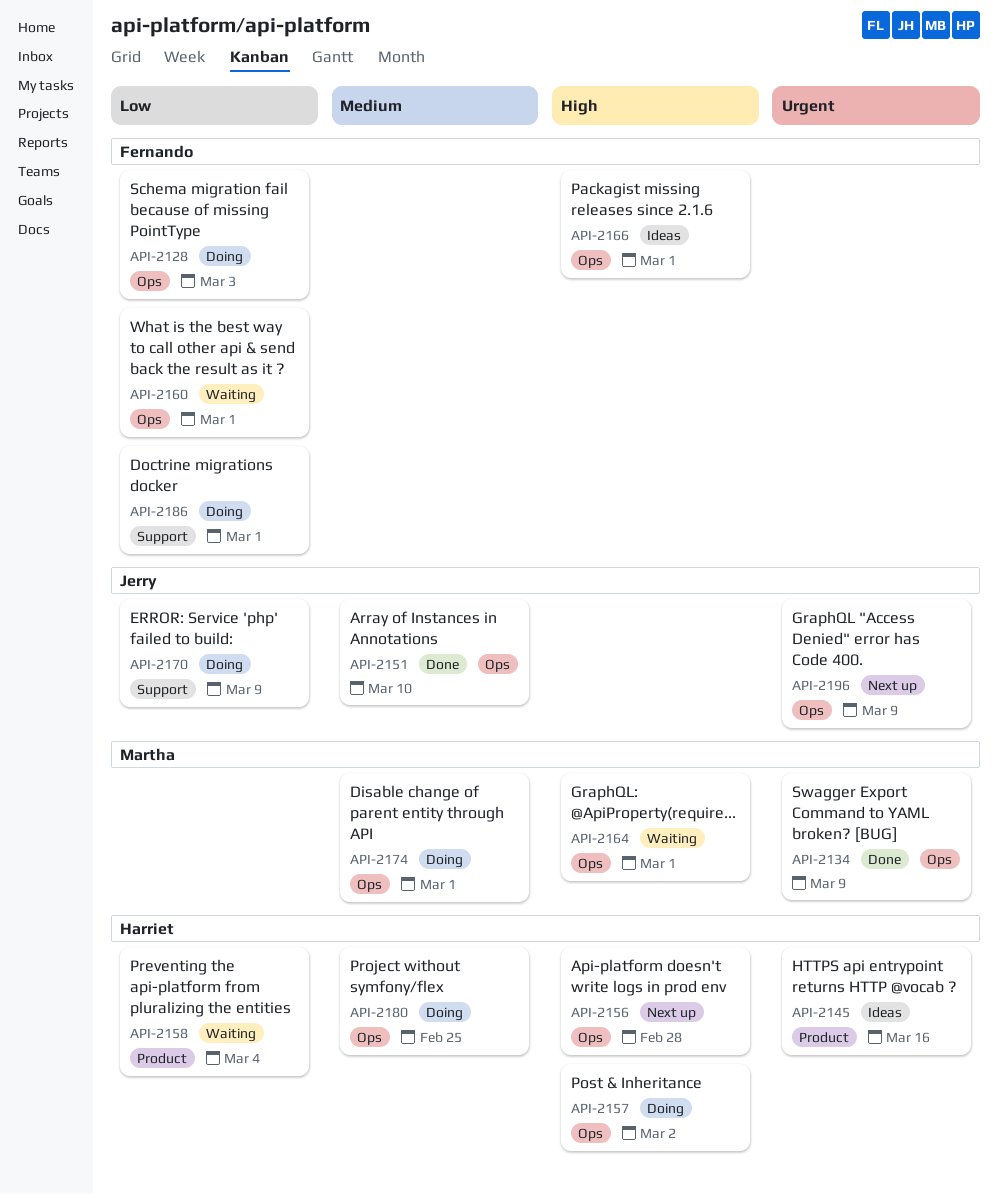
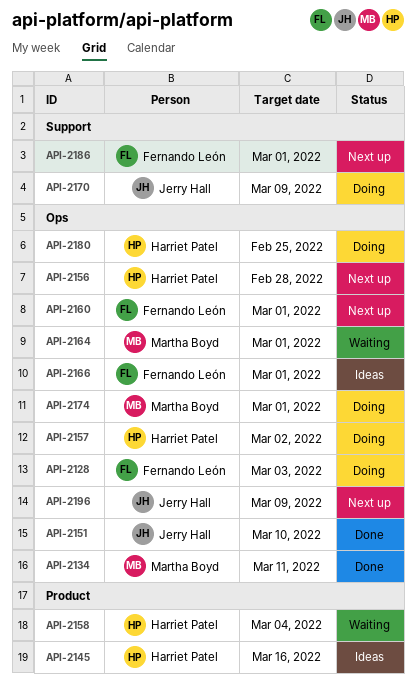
API-2134, due: Mar 9 -> Mar 11
API-2160, status: Waiting -> Next up
API-2186, status: Doing -> Next up

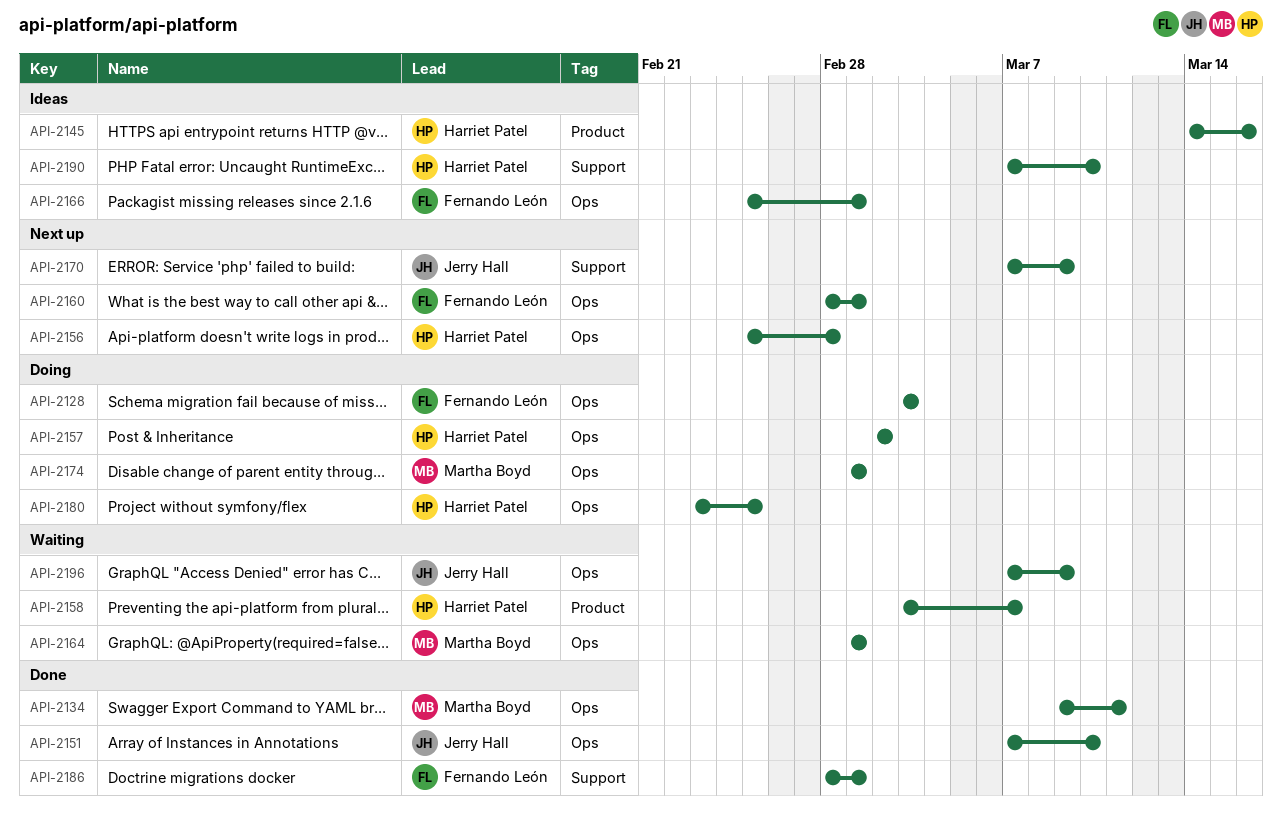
API-2158, due: Mar 4 -> Mar 7
API-2170, status: Doing -> Next up
API-2186, status: Next up -> Done
API-2190: none -> present
API-2196, status: Next up -> Waiting

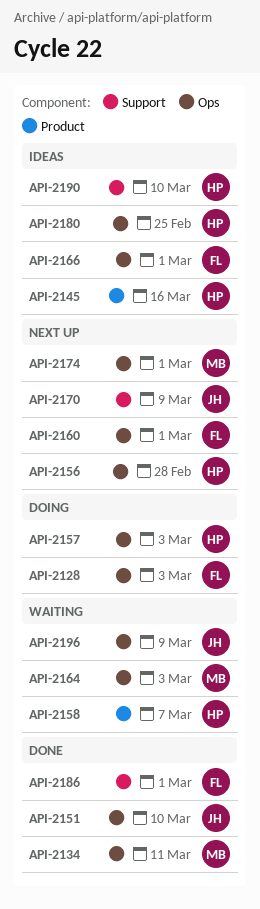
API-2157, due: Mar 2 -> Mar 3
API-2164, due: Mar 1 -> Mar 3
API-2174, status: Doing -> Next up
API-2180, status: Doing -> Ideas

